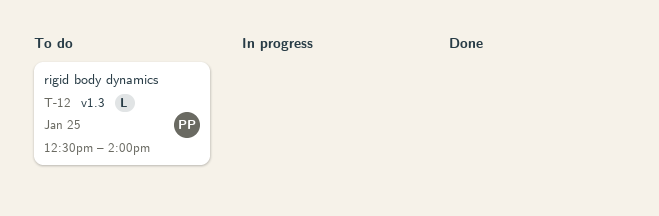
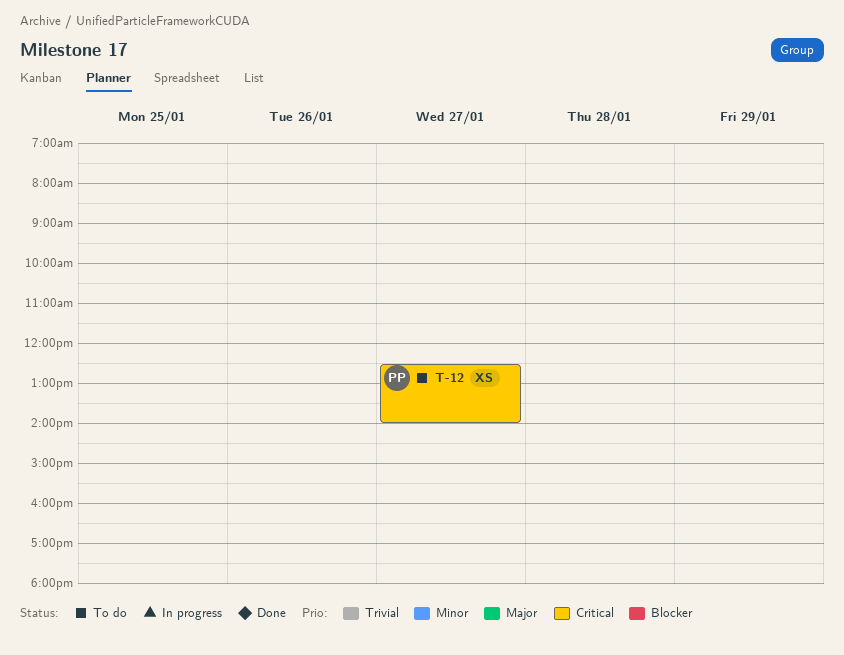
T-12, estimate: L -> XS
T-12, day: Jan 25 -> Jan 27

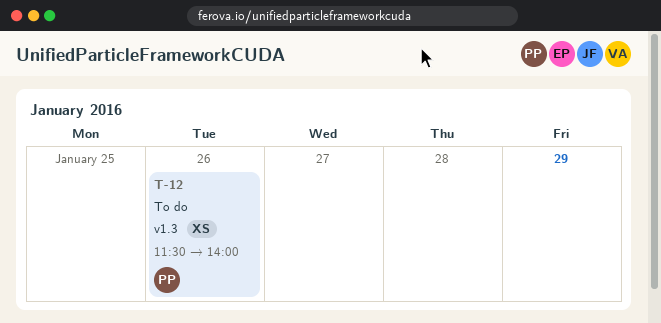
T-12, day: Jan 27 -> Jan 26
T-12, begins: 12:30 -> 11:30

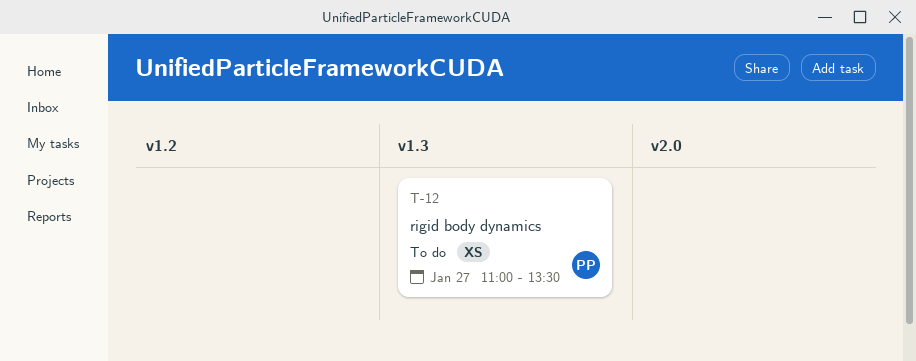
T-12, day: Jan 26 -> Jan 27
T-12, begins: 11:30 -> 11:00
T-12, ends: 14:00 -> 13:30

